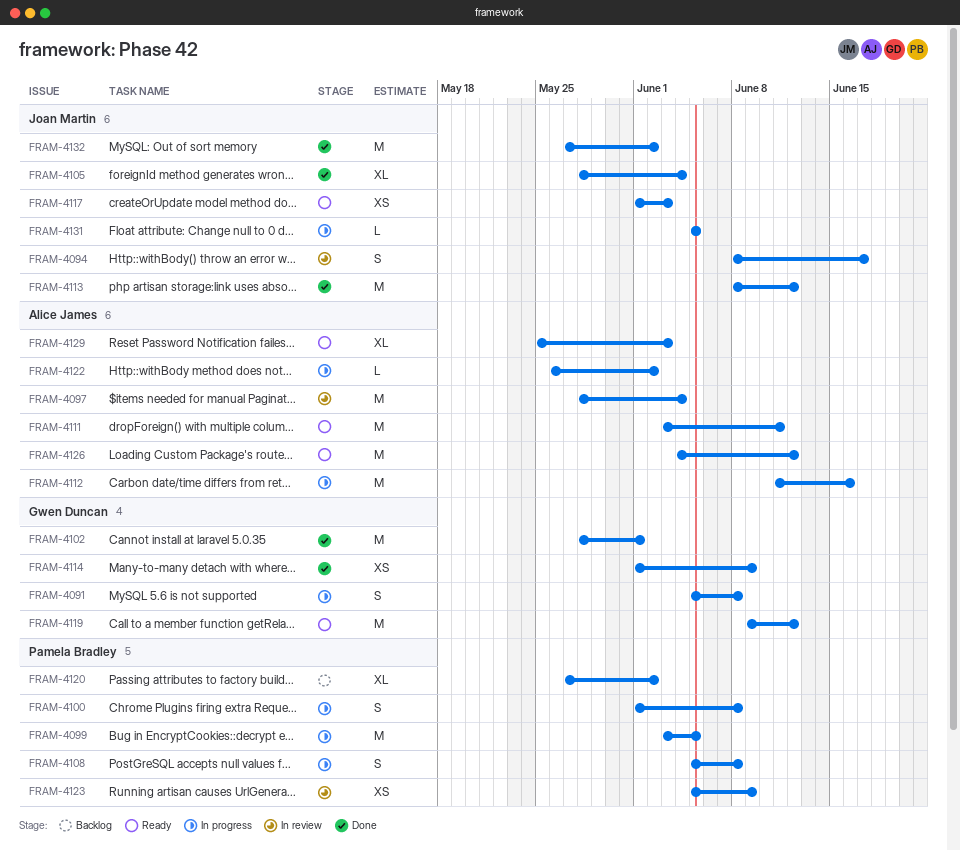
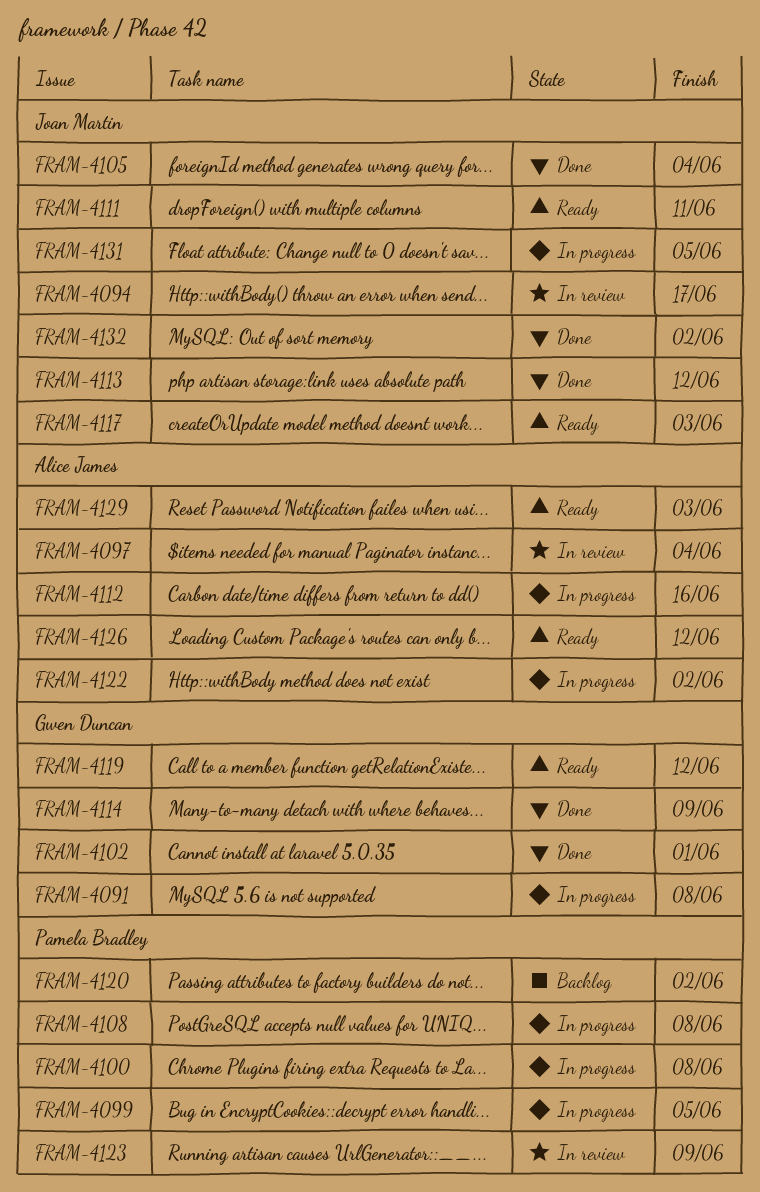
FRAM-4111, owner: Alice James -> Joan Martin

